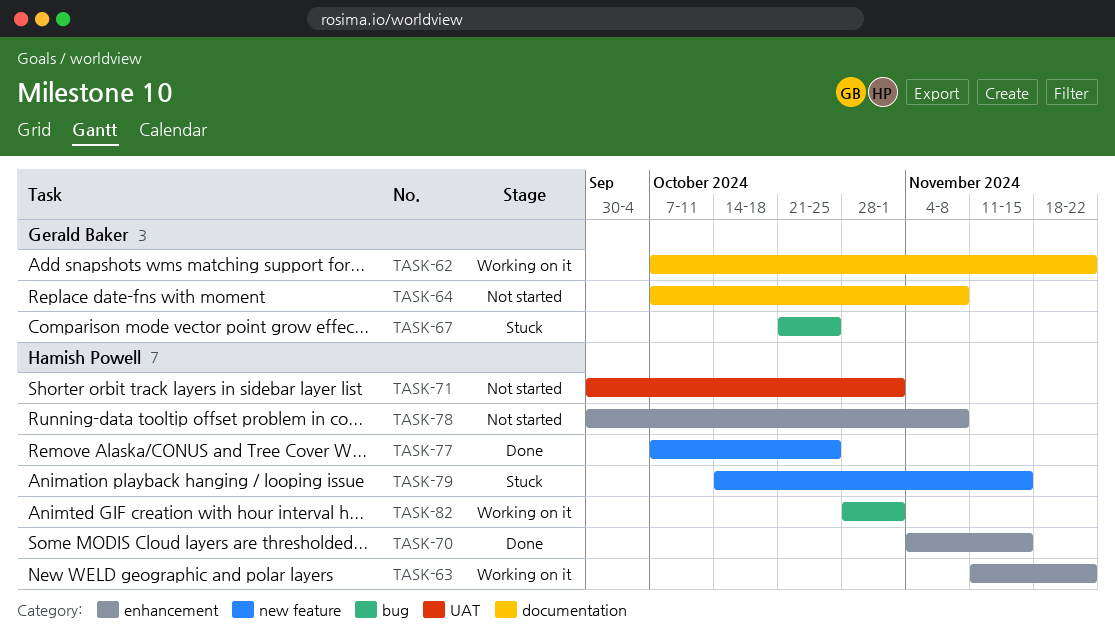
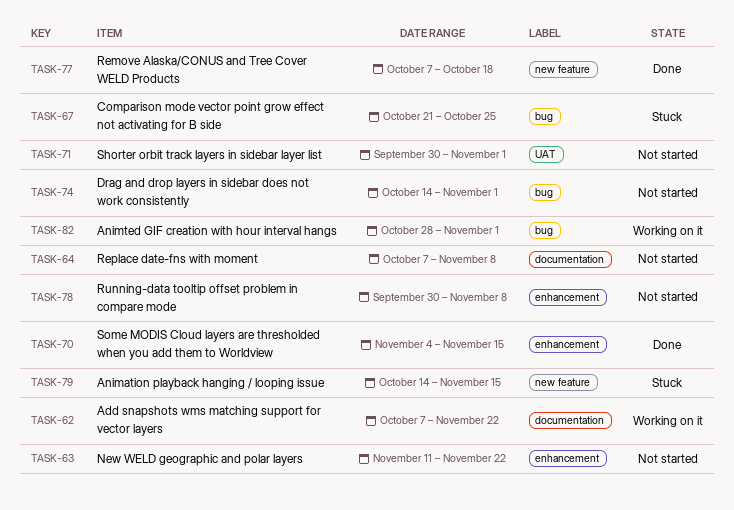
TASK-63, status: Working on it -> Not started
TASK-74: none -> present
TASK-77, due: Oct 25 -> Oct 18

